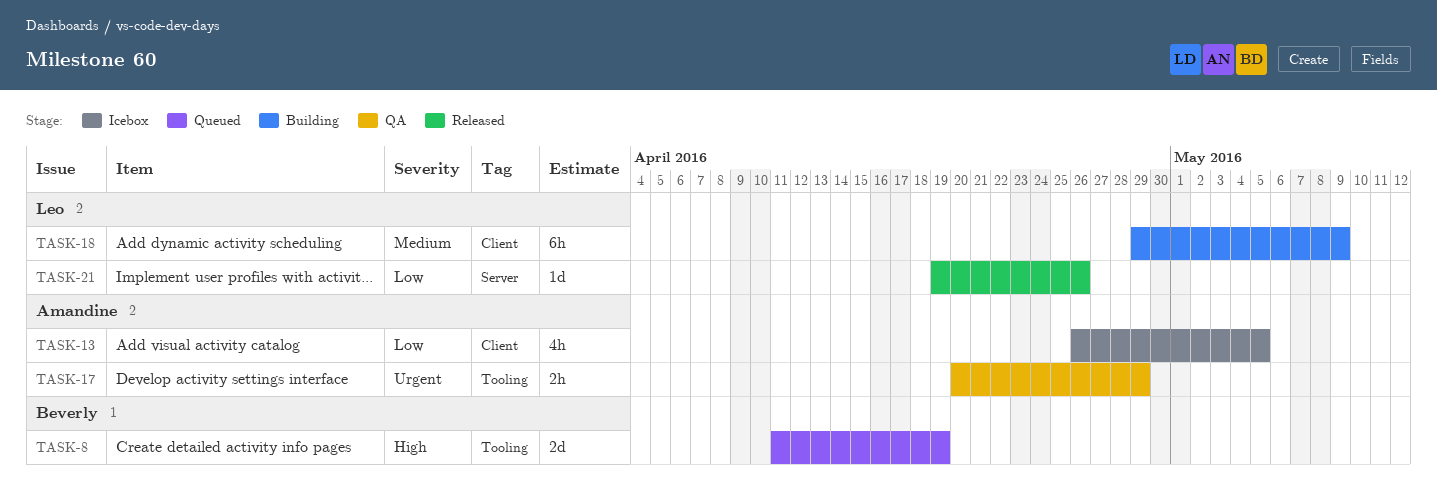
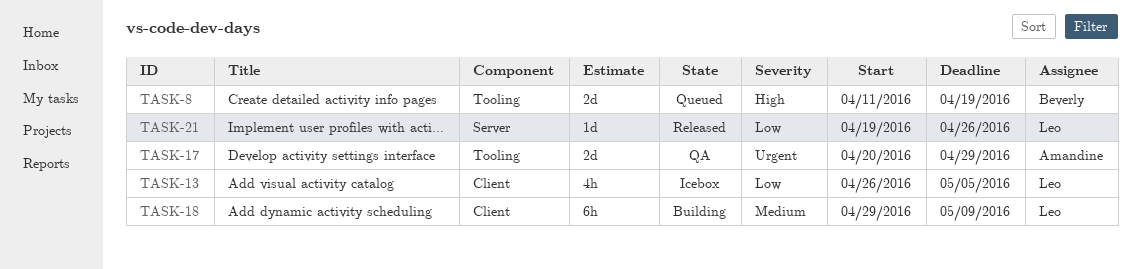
TASK-13, owner: Amandine -> Leo
TASK-17, estimate: 2h -> 2d

